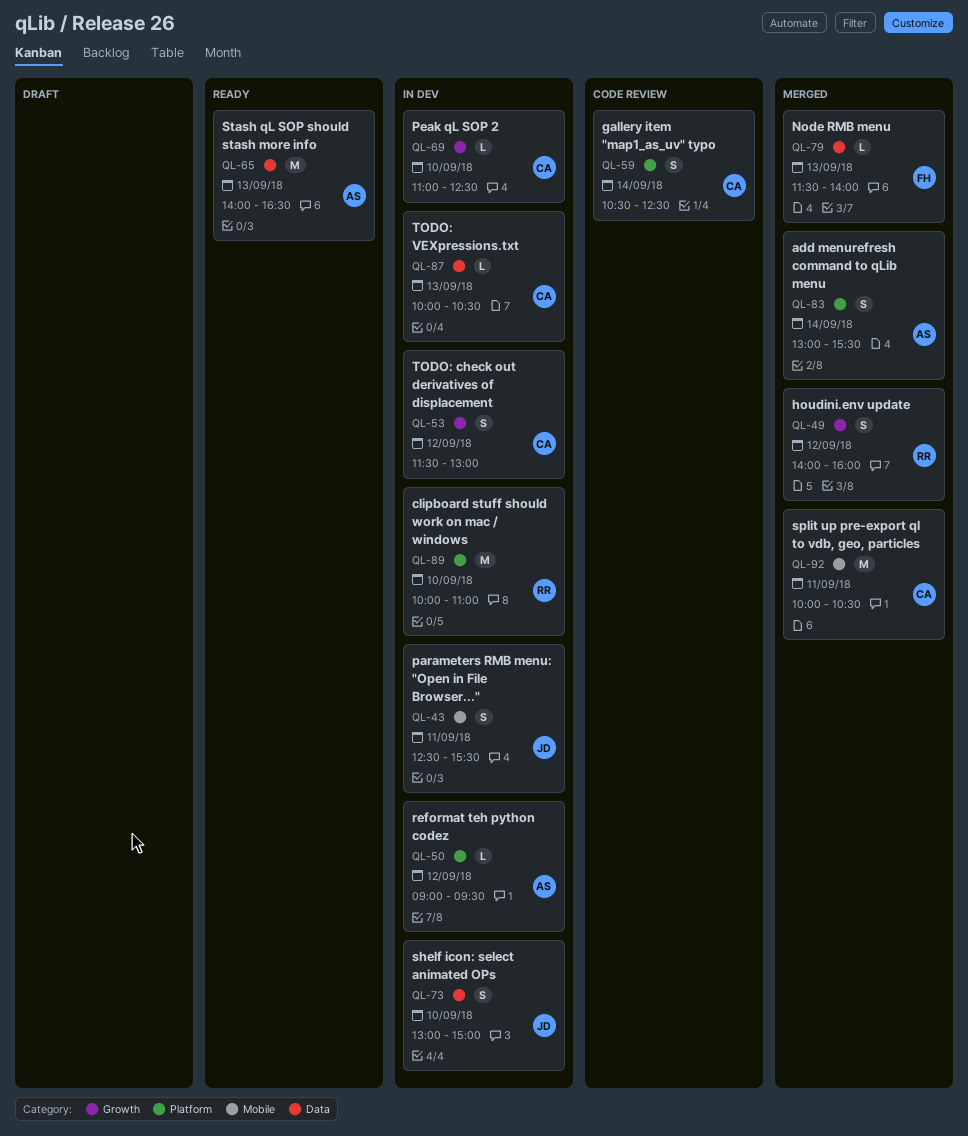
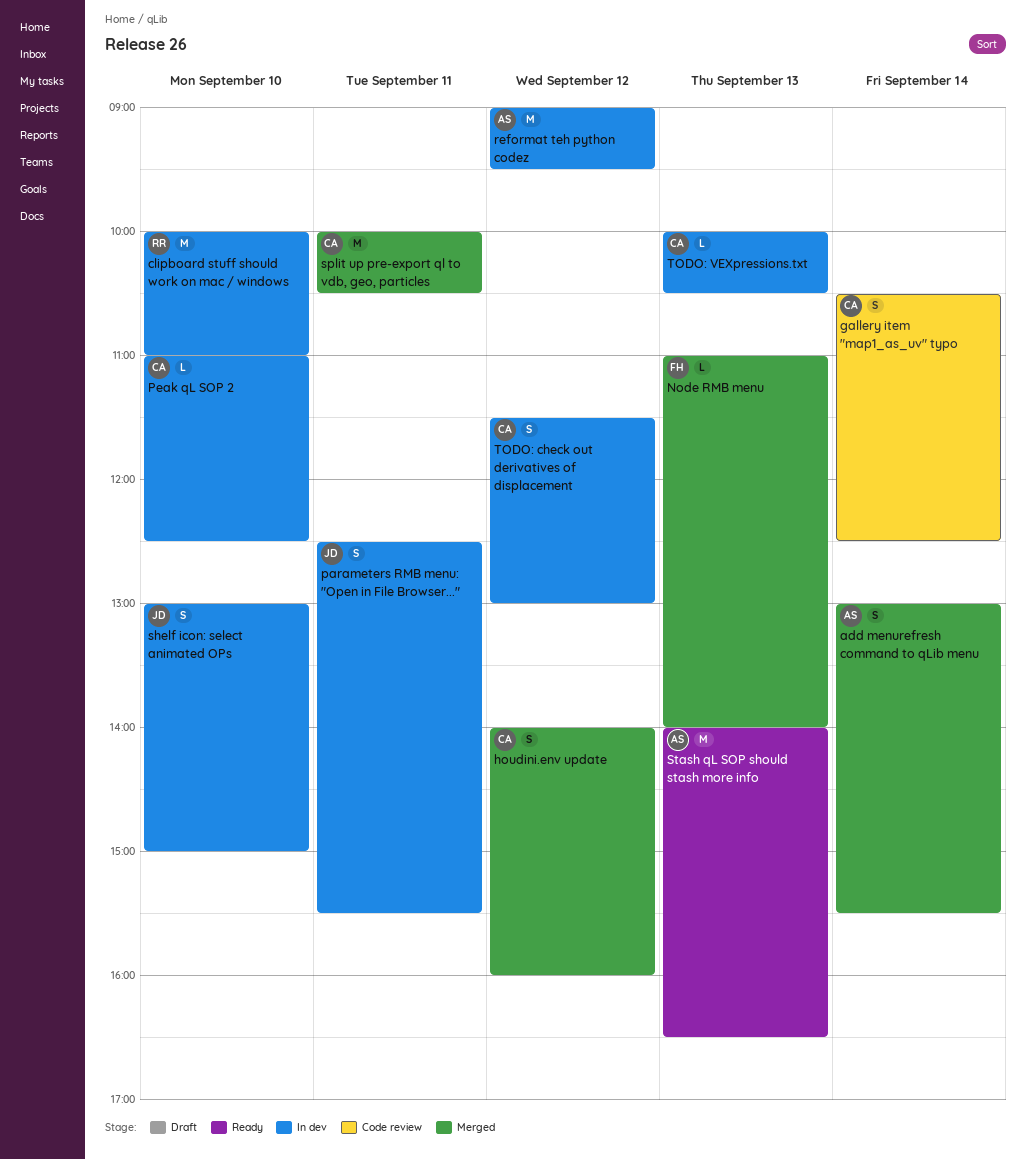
houdini.env update, owner: RR -> CA
Node RMB menu, begins: 11:30 -> 11:00
reformat teh python codez, estimate: L -> M

